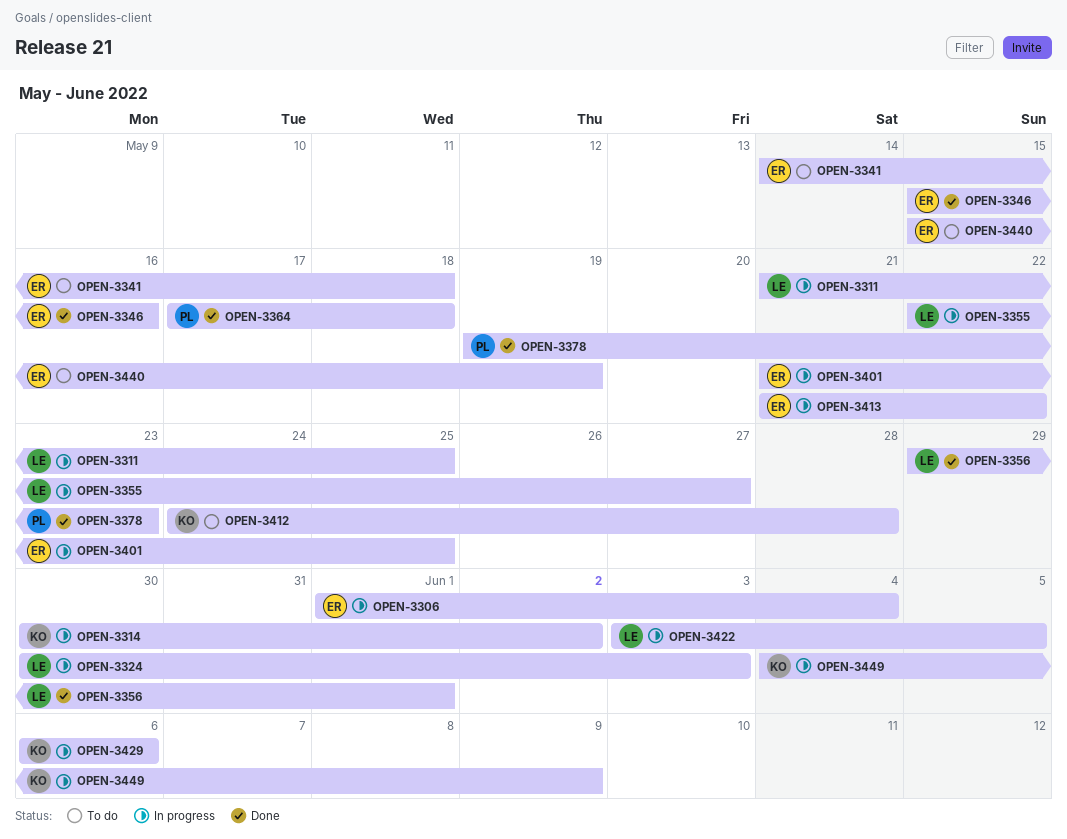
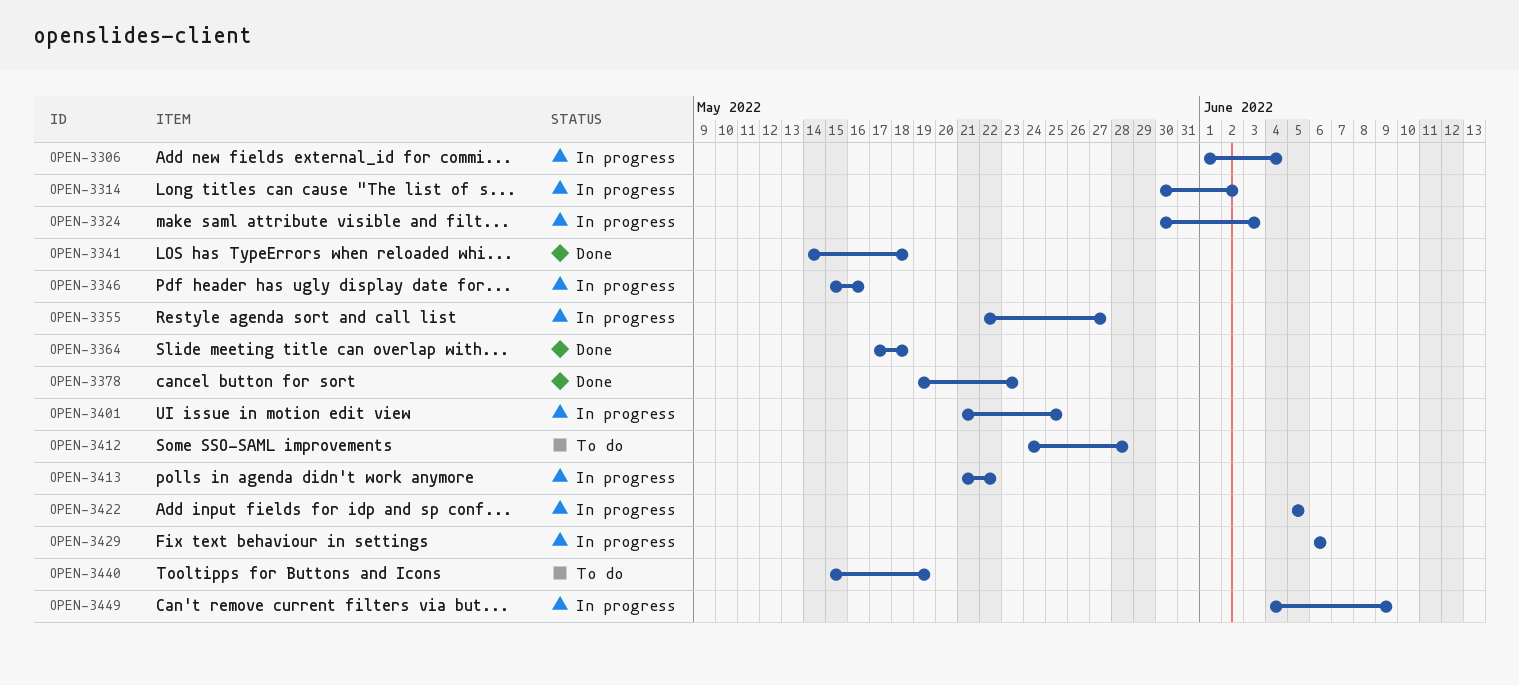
OPEN-3311: present -> none
OPEN-3341, status: To do -> Done
OPEN-3346, status: Done -> In progress
OPEN-3356: present -> none
OPEN-3422, start: Jun 3 -> Jun 5

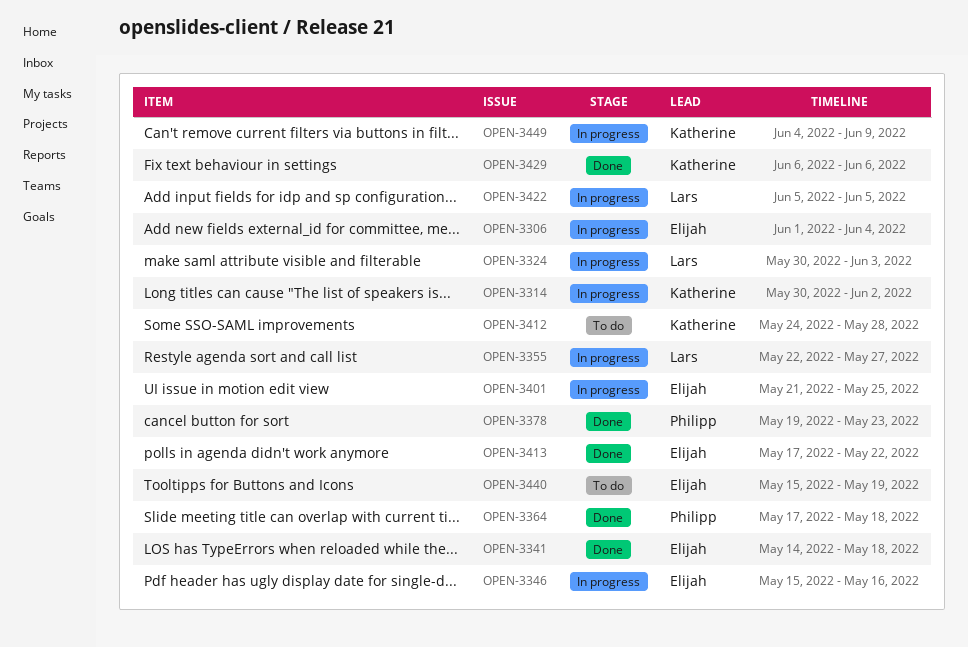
OPEN-3413, status: In progress -> Done
OPEN-3413, start: May 21 -> May 17
OPEN-3429, status: In progress -> Done

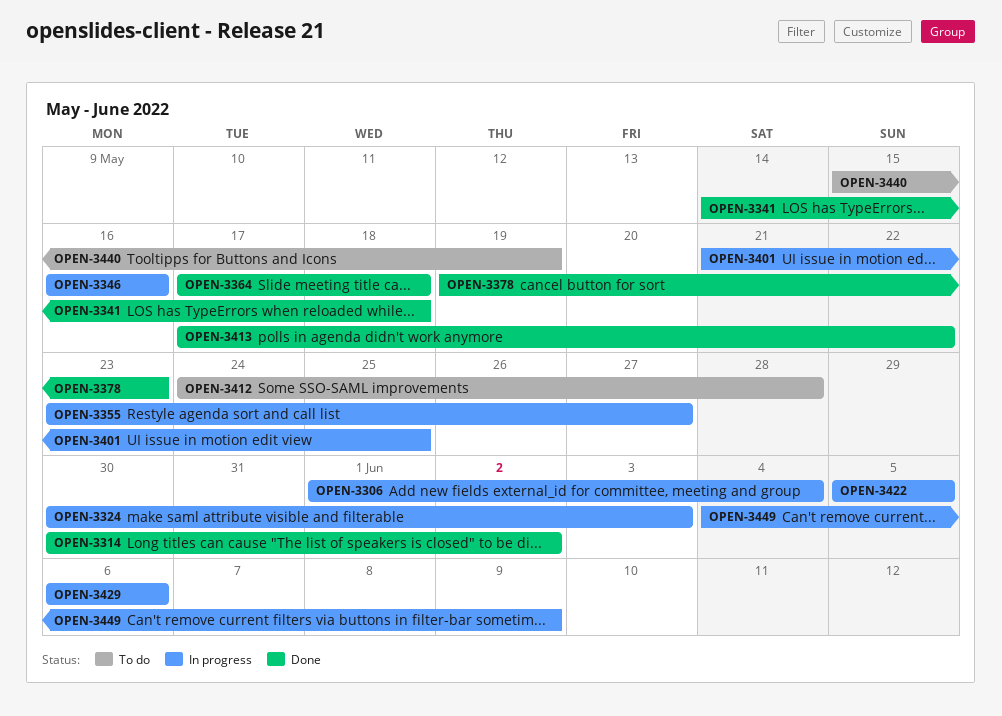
OPEN-3314, status: In progress -> Done
OPEN-3346, start: May 15 -> May 16
OPEN-3355, start: May 22 -> May 23
OPEN-3429, status: Done -> In progress

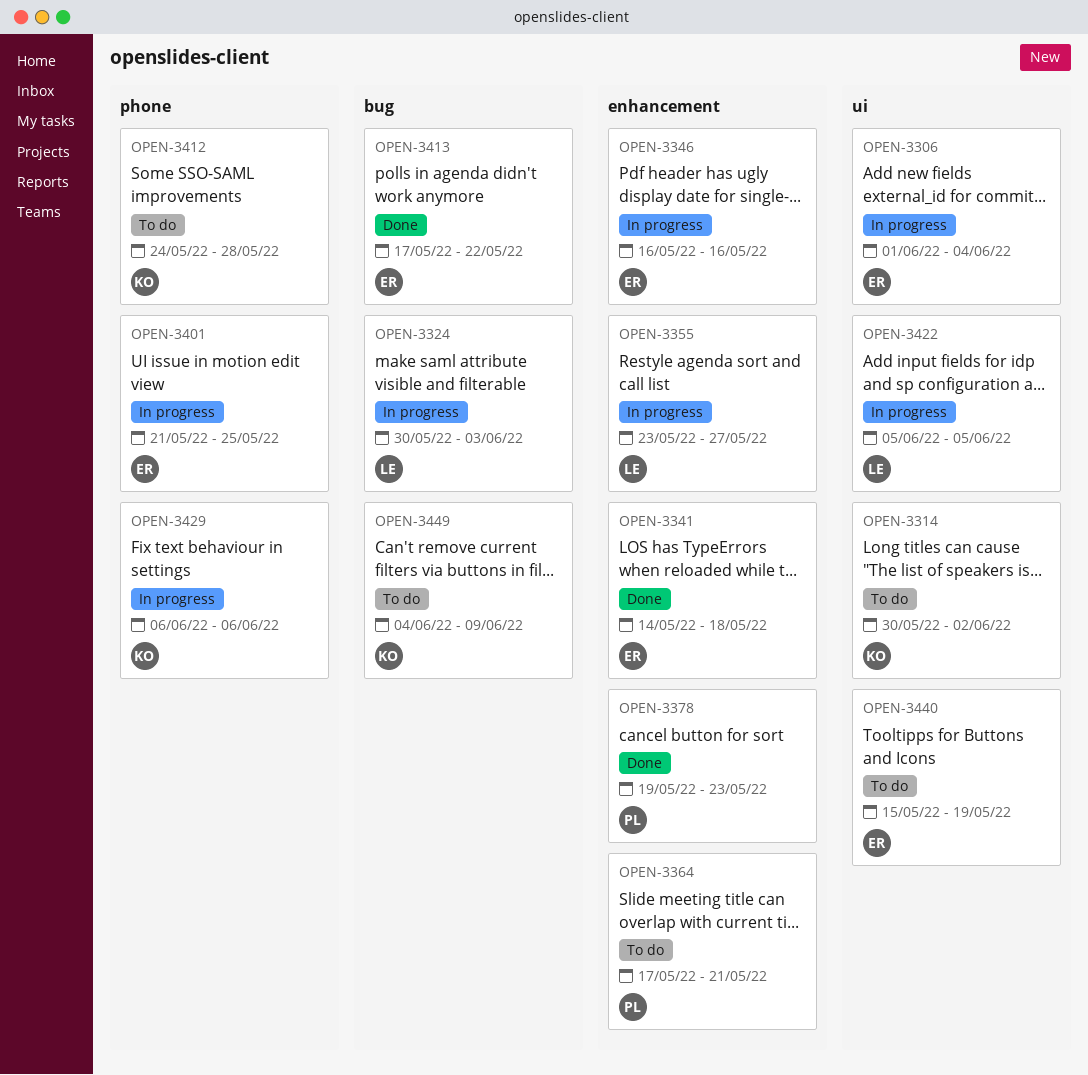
OPEN-3314, status: Done -> To do
OPEN-3364, status: Done -> To do
OPEN-3364, due: May 18 -> May 21
OPEN-3449, status: In progress -> To do

